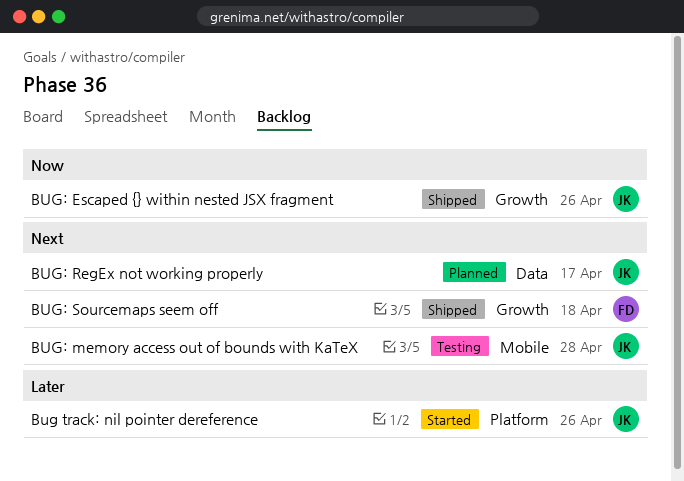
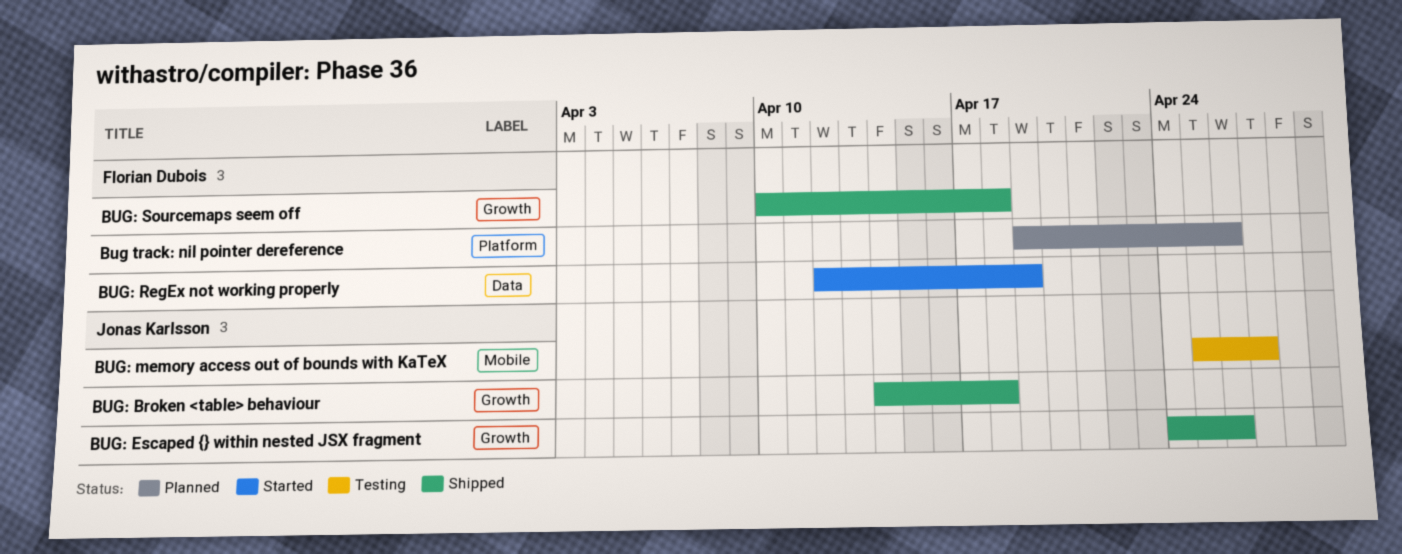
Bug track: nil pointer dereference, status: Started -> Planned
Bug track: nil pointer dereference, owner: Jonas Karlsson -> Florian Dubois
BUG: Broken <table> behaviour: none -> present
BUG: memory access out of bounds with KaTeX, due: Apr 28 -> Apr 27
BUG: RegEx not working properly, status: Planned -> Started
BUG: RegEx not working properly, owner: Jonas Karlsson -> Florian Dubois
BUG: RegEx not working properly, due: Apr 17 -> Apr 19

